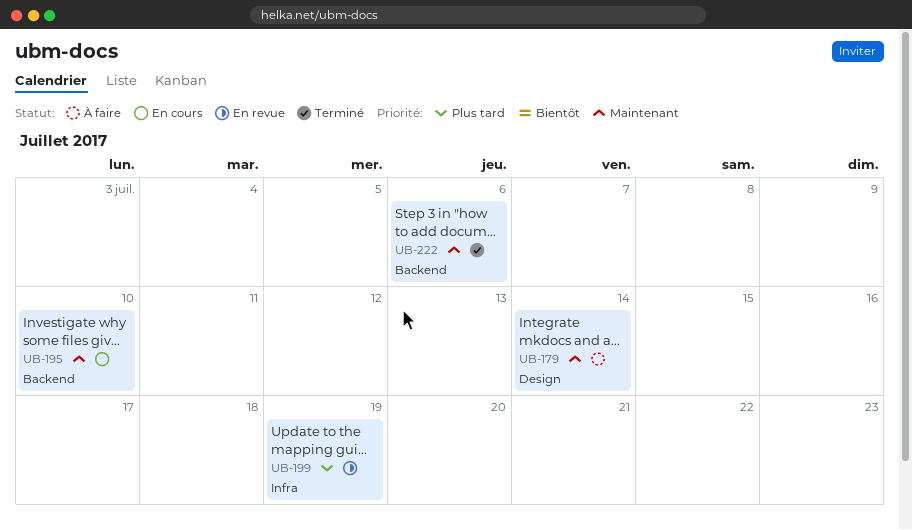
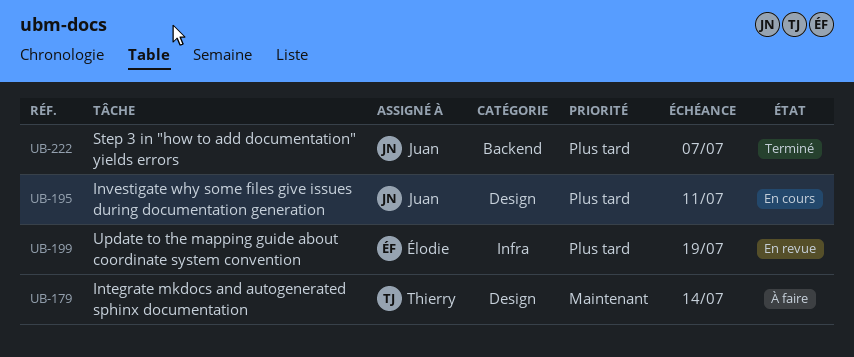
UB-195, priority: Maintenant -> Plus tard
UB-195, label: Backend -> Design
UB-195, due: Jul 10 -> Jul 11
UB-222, priority: Maintenant -> Plus tard
UB-222, due: Jul 6 -> Jul 7

